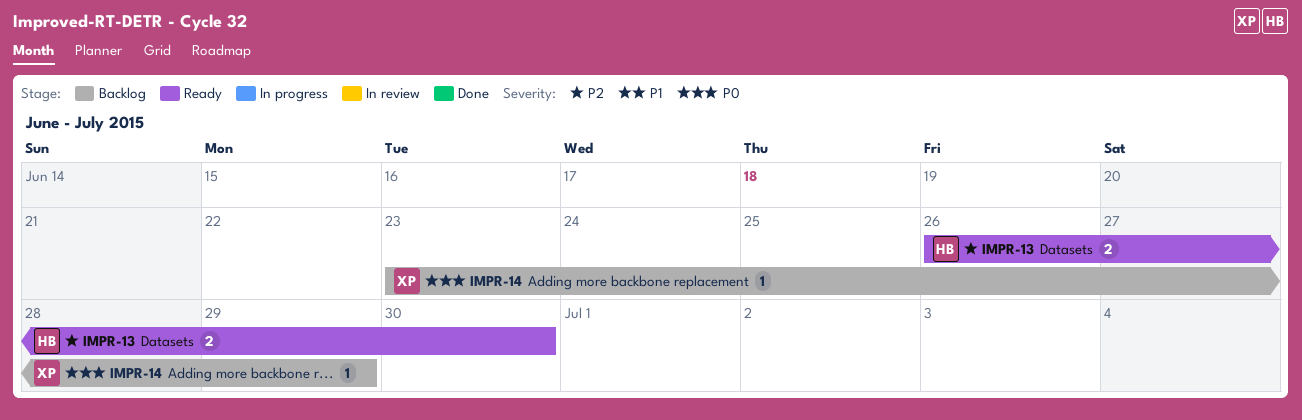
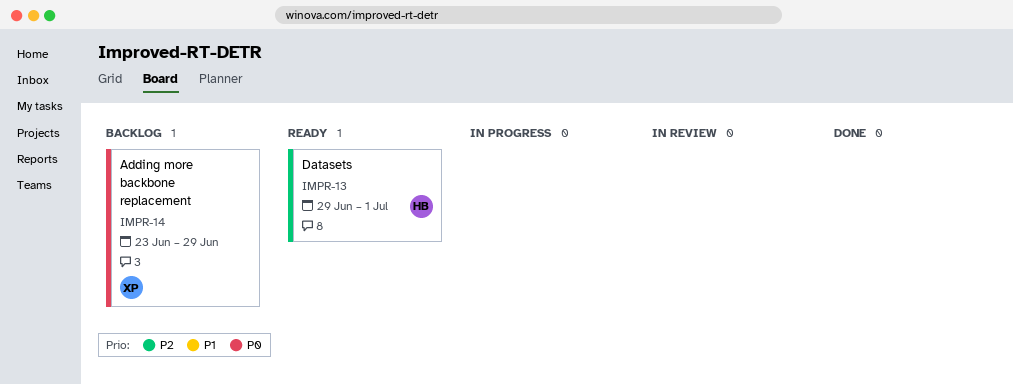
IMPR-13, start: Jun 26 -> Jun 29
IMPR-13, due: Jun 30 -> Jul 1

